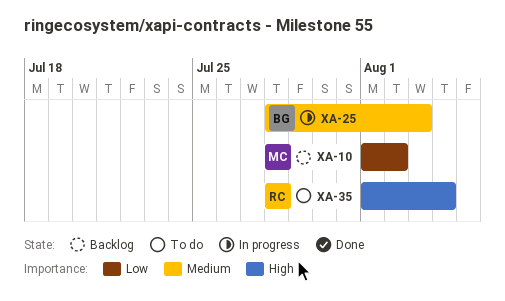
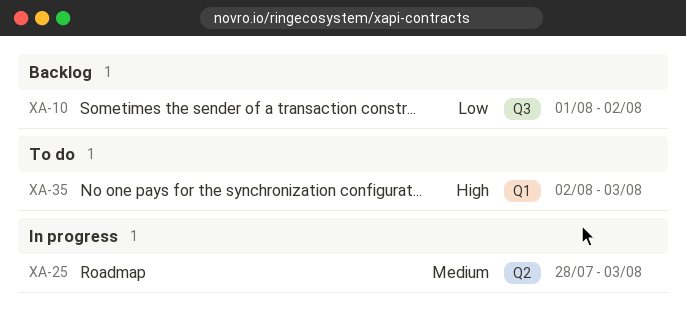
XA-35, start: Aug 1 -> Aug 2
XA-35, due: Aug 4 -> Aug 3

